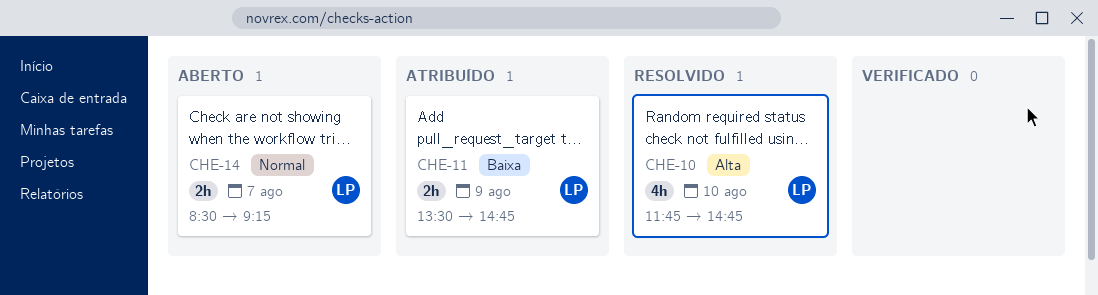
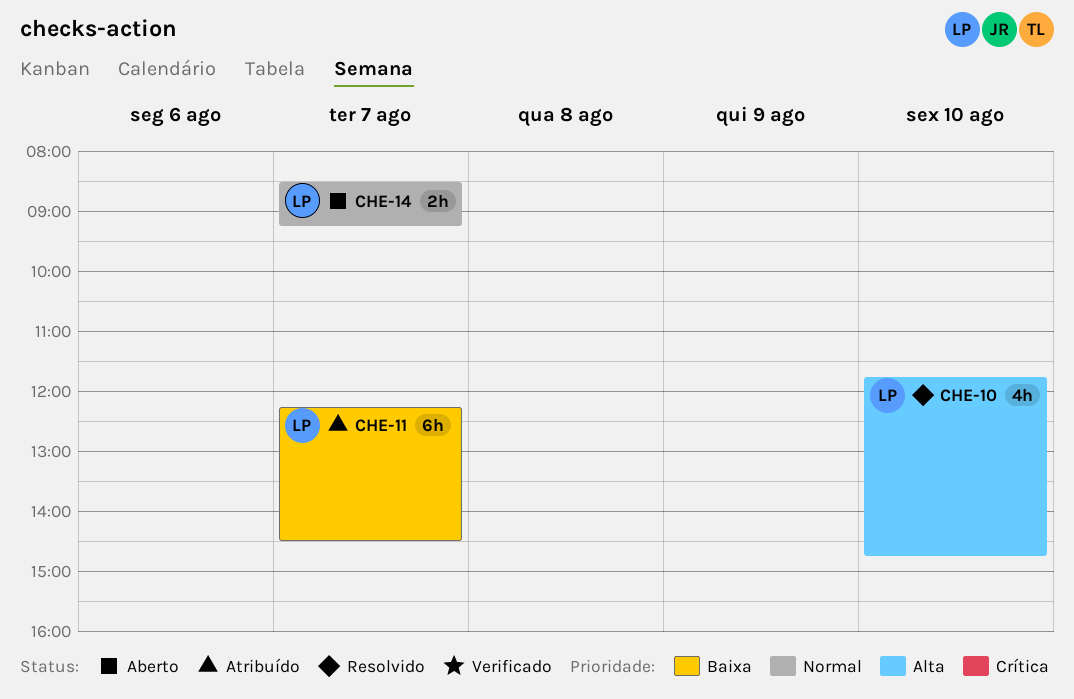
CHE-11, estimate: 2h -> 6h
CHE-11, day: Aug 9 -> Aug 7
CHE-11, begins: 13:30 -> 12:15
CHE-11, ends: 14:45 -> 14:30

